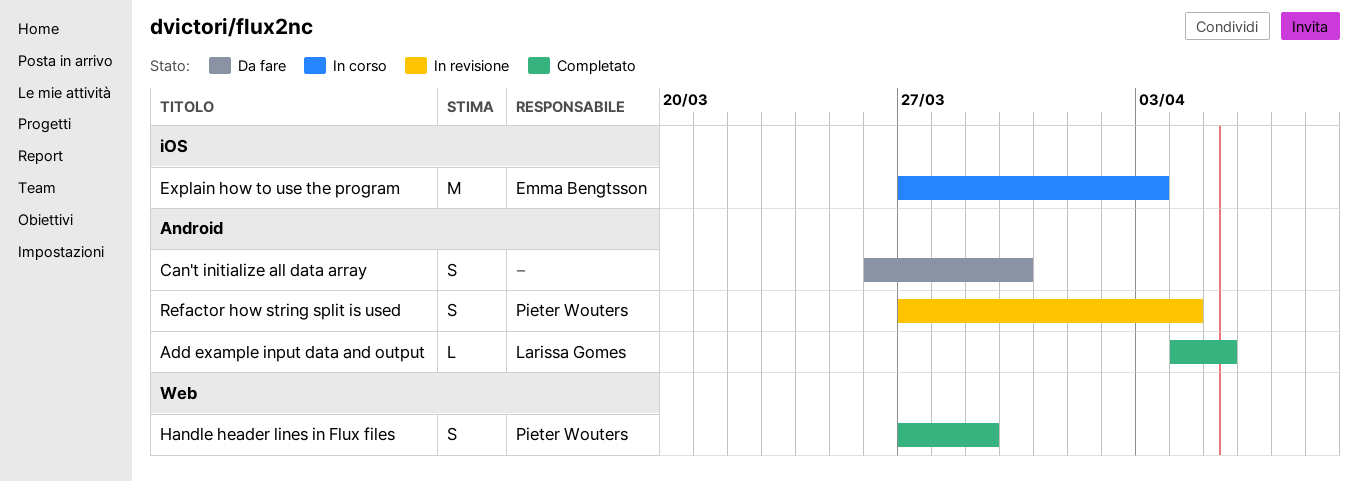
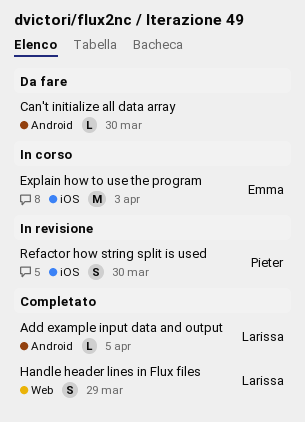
Can't initialize all data array, estimate: S -> L
Handle header lines in Flux files, owner: Pieter Wouters -> Larissa Gomes
Refactor how string split is used, label: Android -> iOS
Refactor how string split is used, due: Apr 4 -> Mar 30

